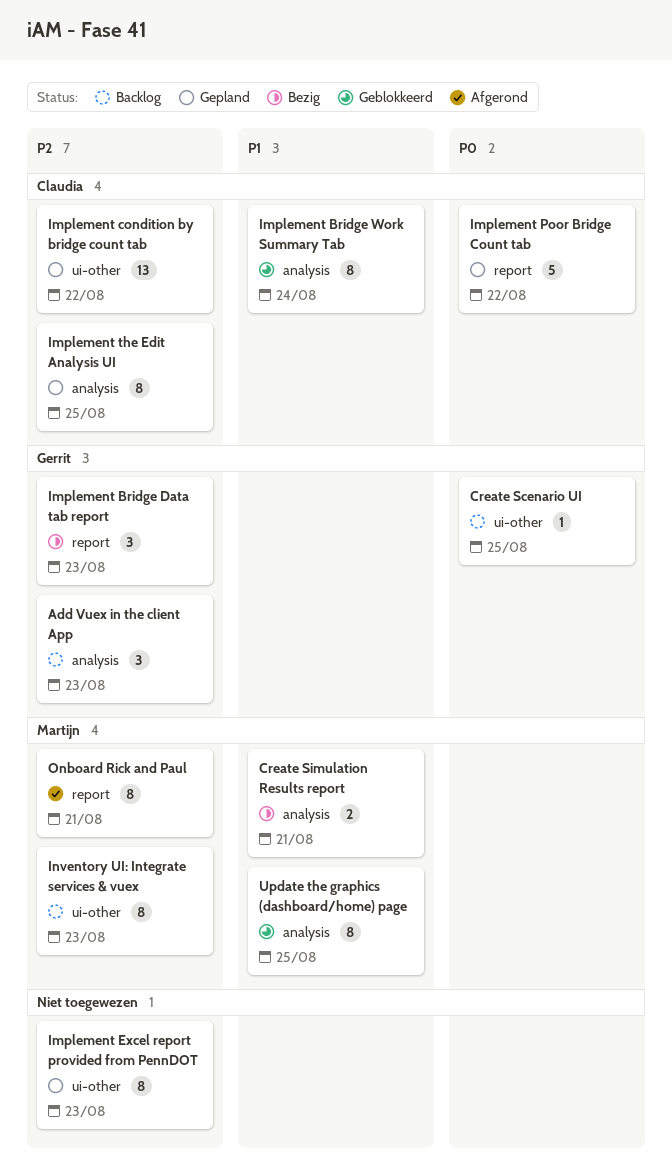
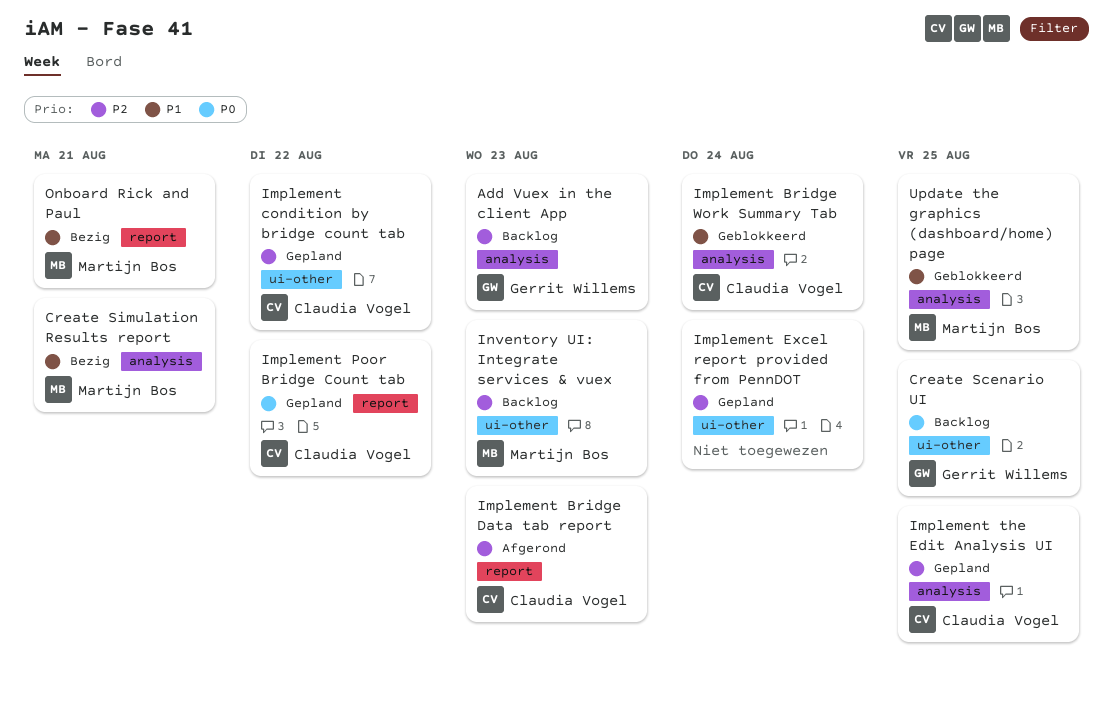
Implement Bridge Data tab report, status: Bezig -> Afgerond
Implement Bridge Data tab report, owner: Gerrit Willems -> Claudia Vogel
Implement Excel report provided from PennDOT, due: Aug 23 -> Aug 24
Onboard Rick and Paul, status: Afgerond -> Bezig
Onboard Rick and Paul, priority: P2 -> P1

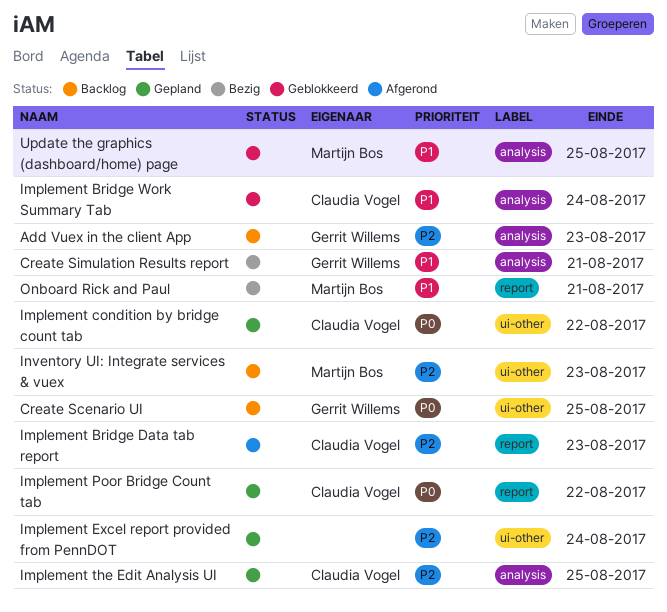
Create Simulation Results report, owner: Martijn Bos -> Gerrit Willems
Implement condition by bridge count tab, priority: P2 -> P0

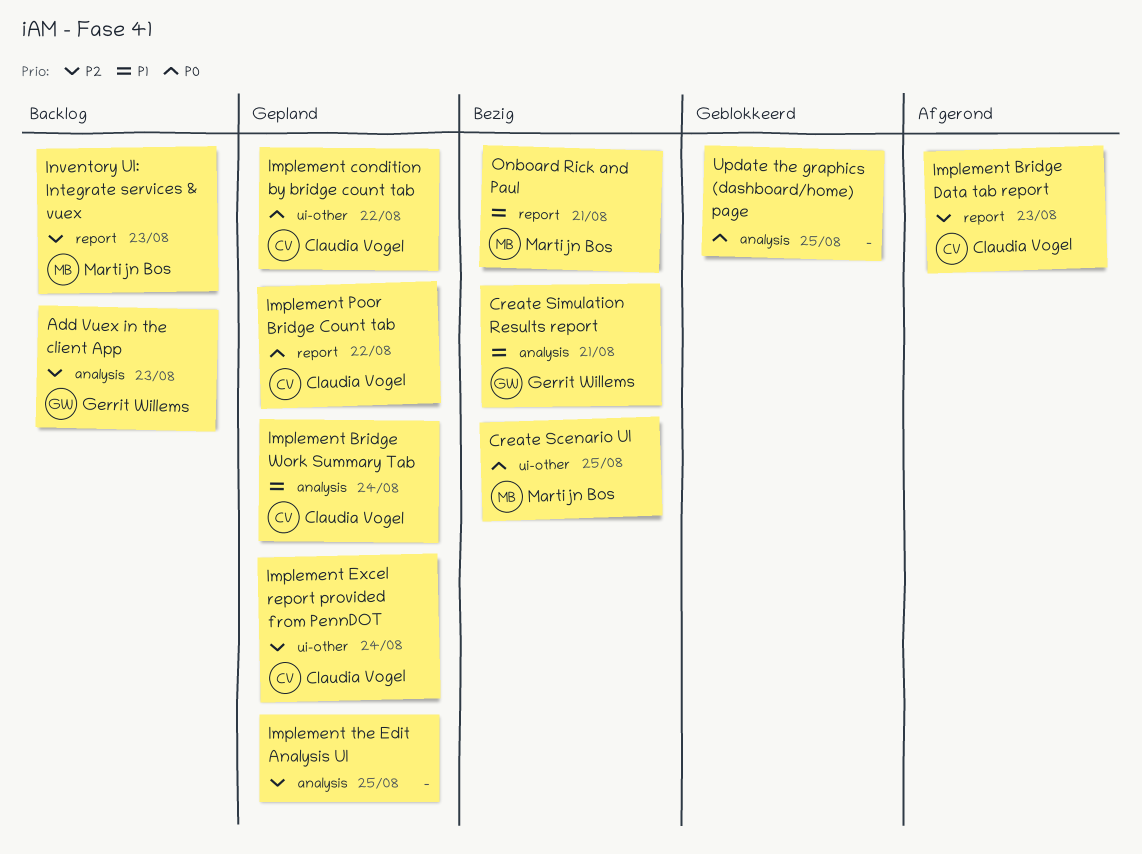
Create Scenario UI, status: Backlog -> Bezig
Create Scenario UI, owner: Gerrit Willems -> Martijn Bos
Implement Bridge Work Summary Tab, status: Geblokkeerd -> Gepland
Implement Excel report provided from PennDOT, owner: none -> Claudia Vogel
Implement the Edit Analysis UI, owner: Claudia Vogel -> none
Inventory UI: Integrate services & vuex, label: ui-other -> report
Update the graphics (dashboard/home) page, owner: Martijn Bos -> none
Update the graphics (dashboard/home) page, priority: P1 -> P0

